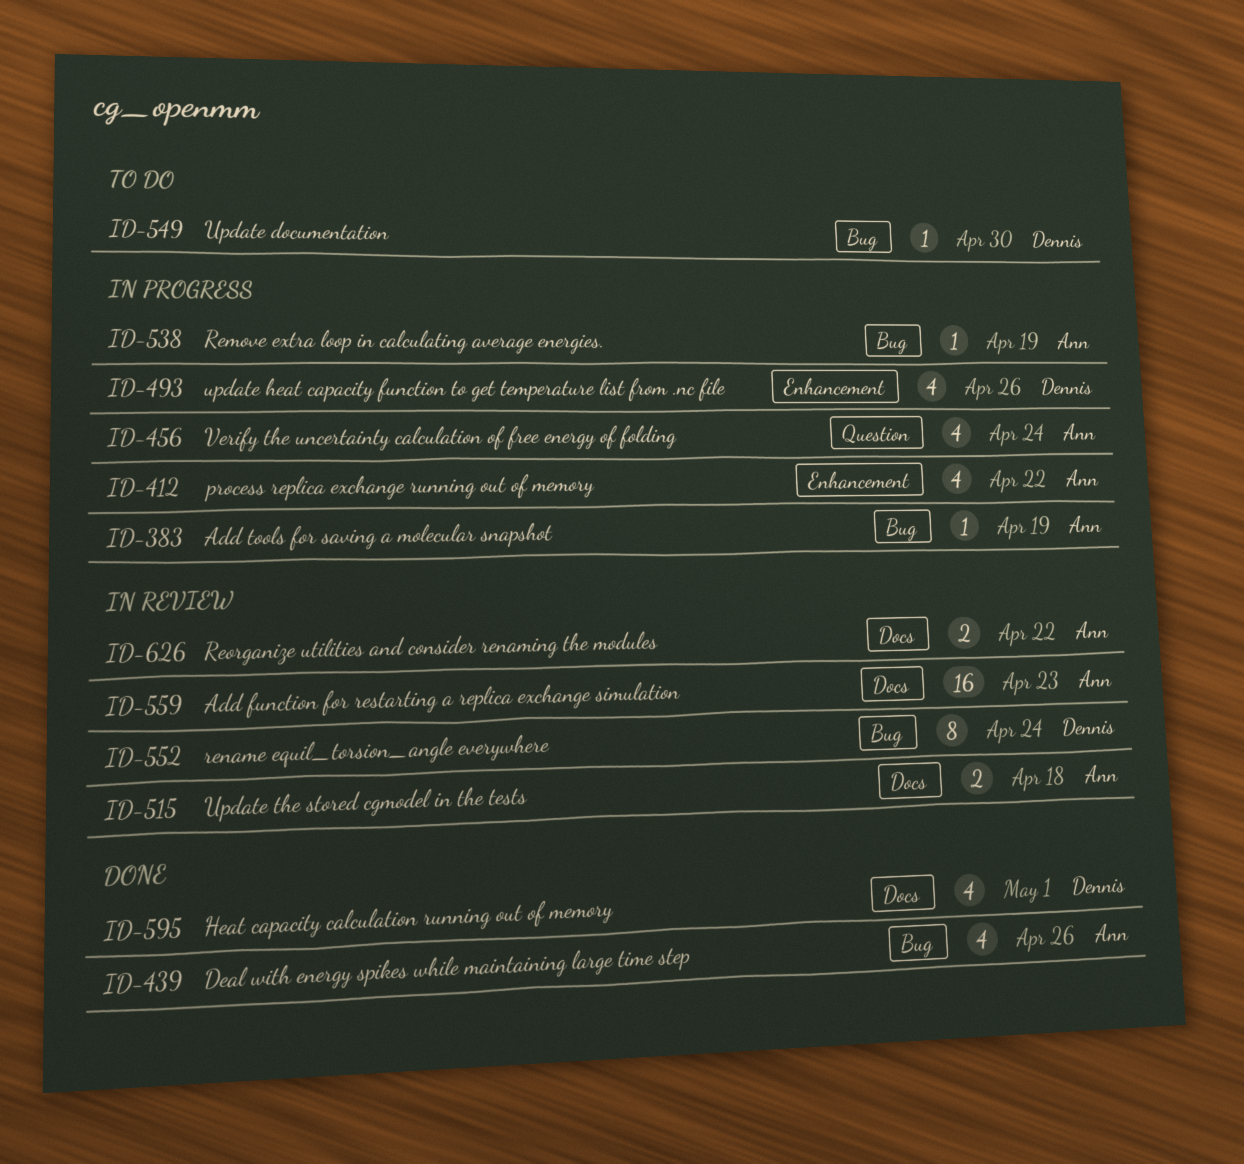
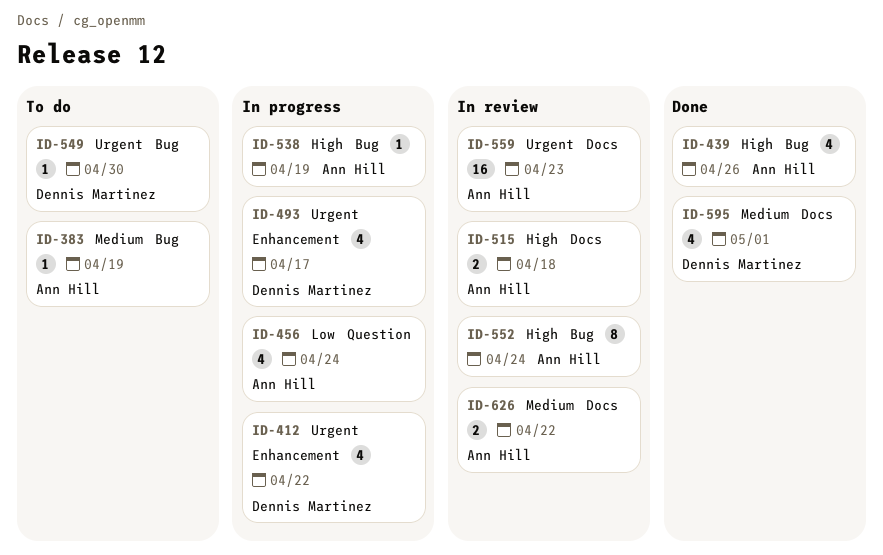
ID-383, status: In progress -> To do
ID-412, owner: Ann Hill -> Dennis Martinez
ID-493, due: Apr 26 -> Apr 17
ID-552, owner: Dennis Martinez -> Ann Hill

